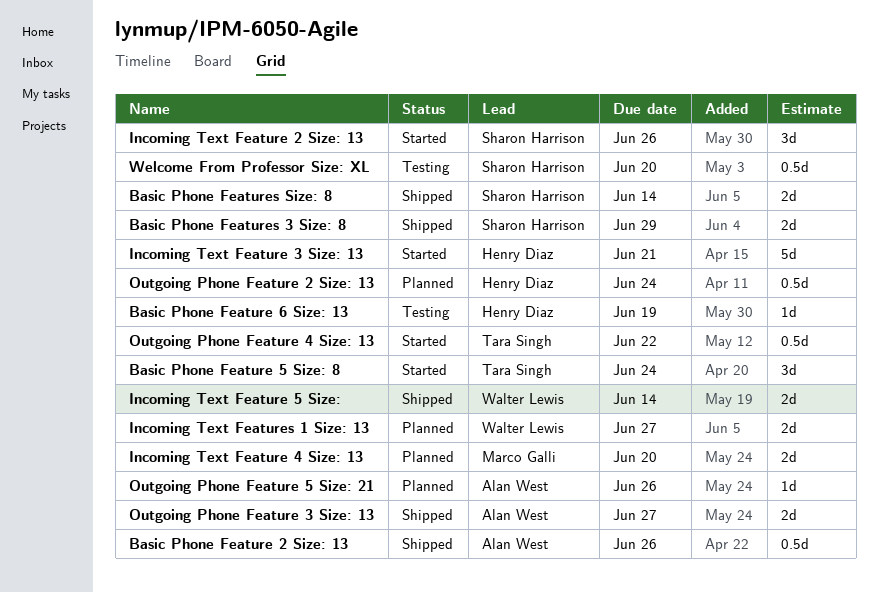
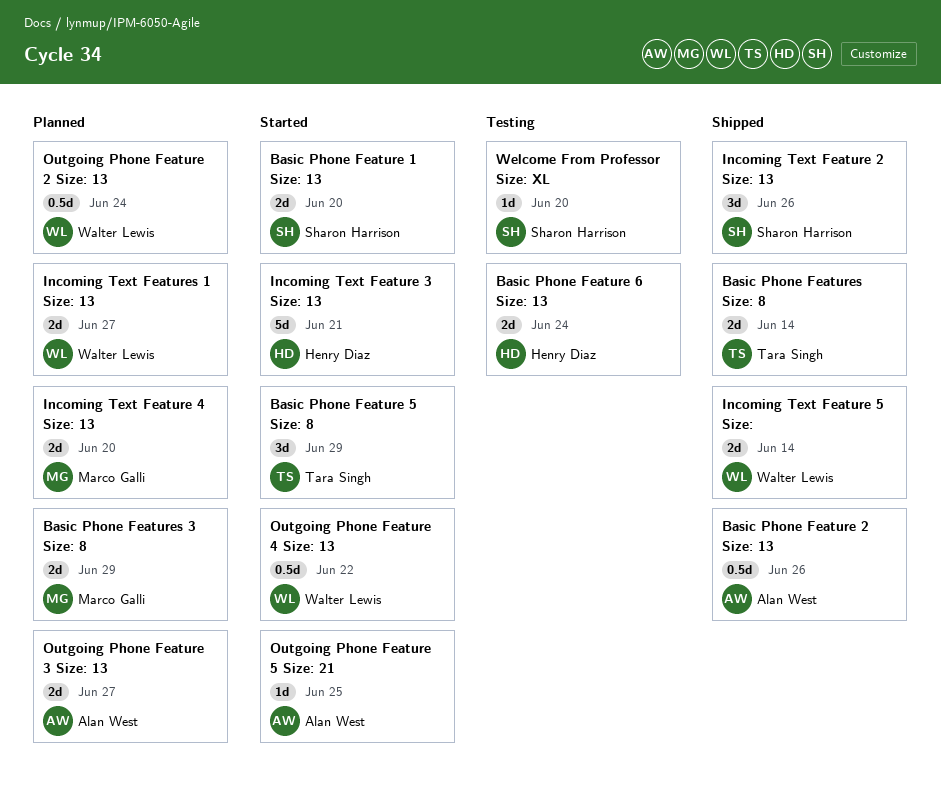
Basic Phone Feature 1 Size: 13: none -> present
Basic Phone Feature 5 Size: 8, due: Jun 24 -> Jun 29
Basic Phone Feature 6 Size: 13, estimate: 1d -> 2d
Basic Phone Feature 6 Size: 13, due: Jun 19 -> Jun 24
Basic Phone Features 3 Size: 8, status: Shipped -> Planned
Basic Phone Features 3 Size: 8, owner: Sharon Harrison -> Marco Galli
Basic Phone Features Size: 8, owner: Sharon Harrison -> Tara Singh
Incoming Text Feature 2 Size: 13, status: Started -> Shipped
Outgoing Phone Feature 2 Size: 13, owner: Henry Diaz -> Walter Lewis
Outgoing Phone Feature 3 Size: 13, status: Shipped -> Planned
Outgoing Phone Feature 4 Size: 13, owner: Tara Singh -> Walter Lewis
Outgoing Phone Feature 5 Size: 21, status: Planned -> Started
Outgoing Phone Feature 5 Size: 21, due: Jun 26 -> Jun 25
Welcome From Professor Size: XL, estimate: 0.5d -> 1d

